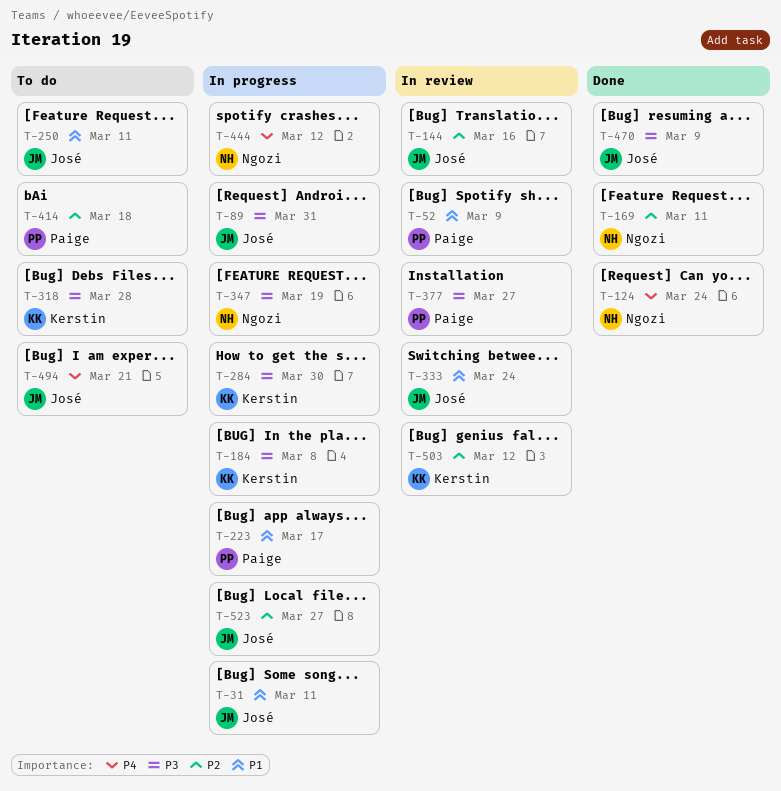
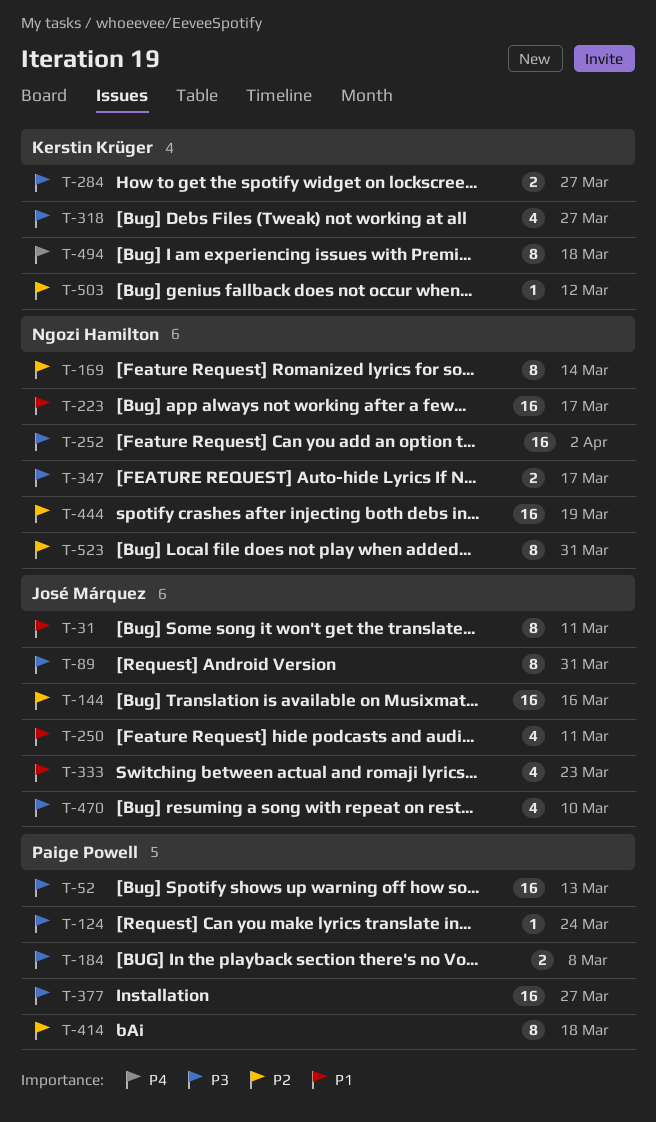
T-52, priority: P1 -> P3
T-52, due: Mar 9 -> Mar 13
T-124, owner: Ngozi Hamilton -> Paige Powell
T-124, priority: P4 -> P3
T-169, due: Mar 11 -> Mar 14
T-184, owner: Kerstin Krüger -> Paige Powell
T-223, owner: Paige Powell -> Ngozi Hamilton
T-252: none -> present
T-284, due: Mar 30 -> Mar 27
T-318, due: Mar 28 -> Mar 27
T-333, due: Mar 24 -> Mar 23
T-347, due: Mar 19 -> Mar 17
T-444, priority: P4 -> P2
T-444, due: Mar 12 -> Mar 19
T-470, due: Mar 9 -> Mar 10
T-494, owner: José Márquez -> Kerstin Krüger
T-494, due: Mar 21 -> Mar 18
T-523, owner: José Márquez -> Ngozi Hamilton
T-523, due: Mar 27 -> Mar 31

